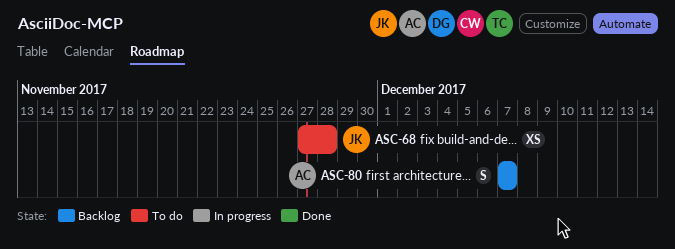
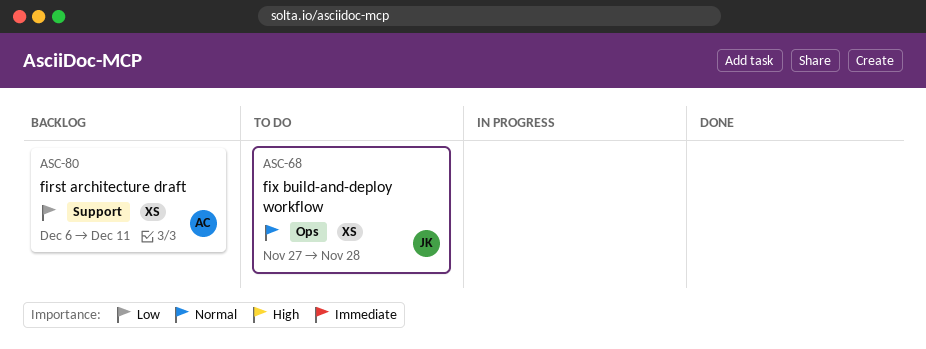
ASC-80, estimate: S -> XS
ASC-80, start: Dec 7 -> Dec 6
ASC-80, due: Dec 7 -> Dec 11

